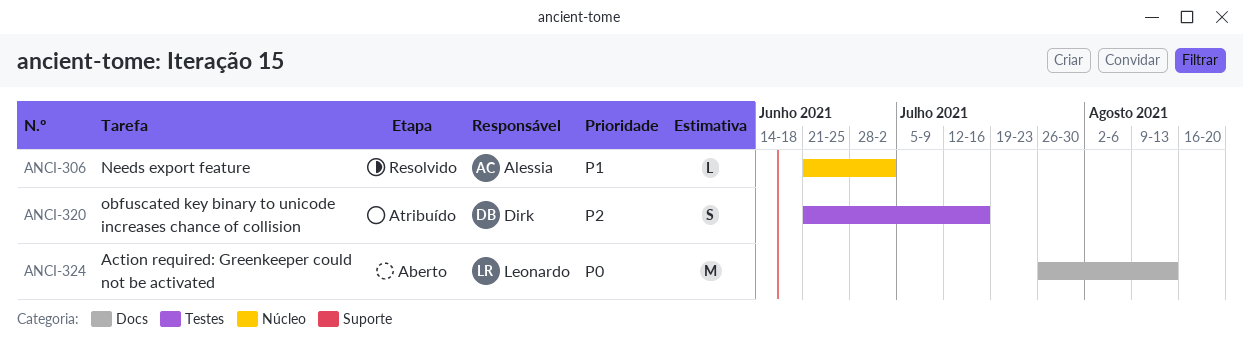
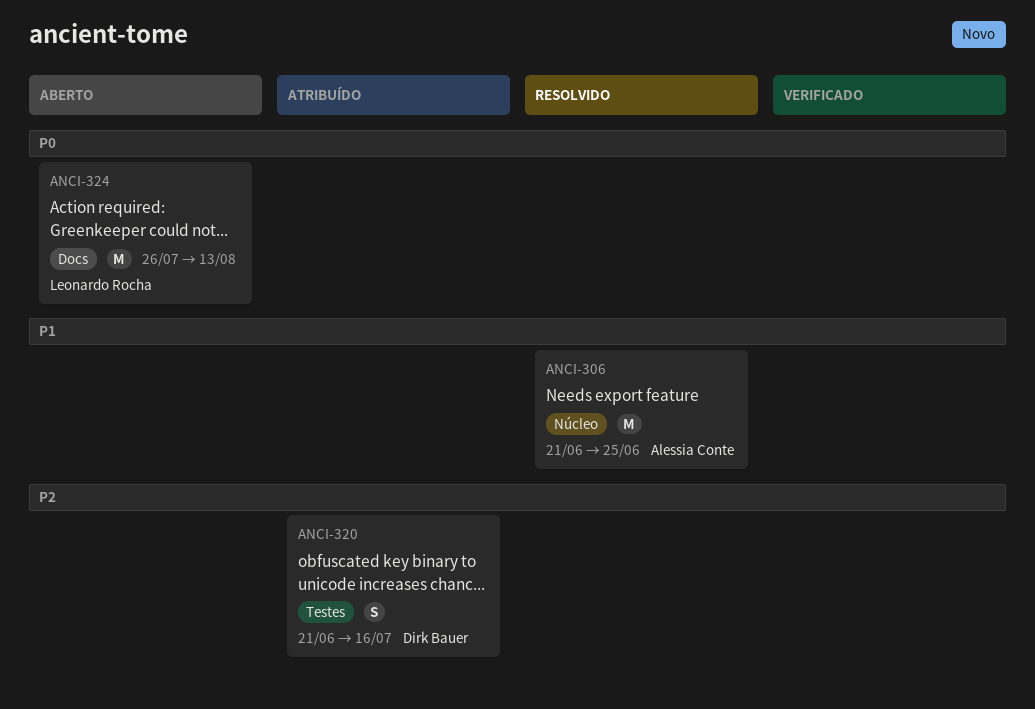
ANCI-306, estimate: L -> M
ANCI-306, due: Jul 2 -> Jun 25

